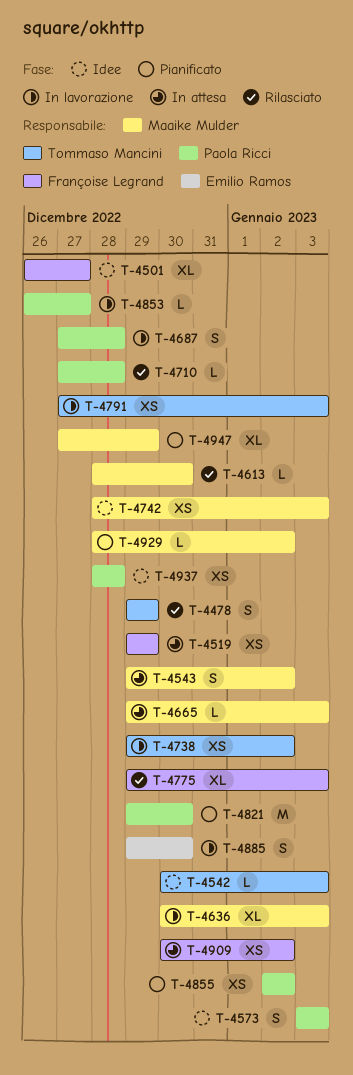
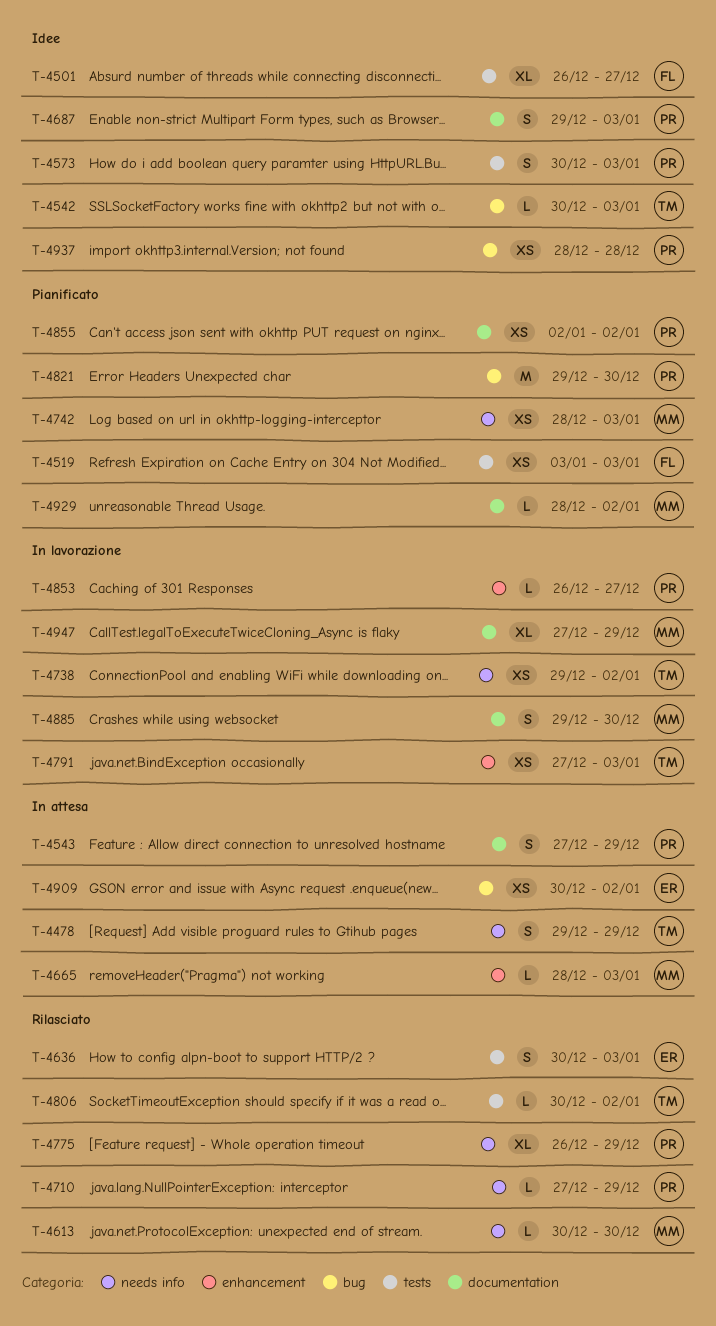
T-4478, status: Rilasciato -> In attesa
T-4519, status: In attesa -> Pianificato
T-4519, start: Dec 29 -> Jan 3
T-4519, due: Dec 29 -> Jan 3
T-4543, owner: Maaike Mulder -> Paola Ricci
T-4543, start: Dec 29 -> Dec 27
T-4543, due: Jan 2 -> Dec 29
T-4573, start: Jan 3 -> Dec 30
T-4613, start: Dec 28 -> Dec 30
T-4636, status: In lavorazione -> Rilasciato
T-4636, owner: Maaike Mulder -> Emilio Ramos
T-4636, estimate: XL -> S
T-4665, start: Dec 29 -> Dec 28
T-4687, status: In lavorazione -> Idee
T-4687, start: Dec 27 -> Dec 29
T-4687, due: Dec 28 -> Jan 3
T-4710, due: Dec 28 -> Dec 29
T-4742, status: Idee -> Pianificato
T-4775, owner: Françoise Legrand -> Paola Ricci
T-4775, start: Dec 29 -> Dec 26
T-4775, due: Jan 3 -> Dec 29
T-4806: none -> present
T-4885, owner: Emilio Ramos -> Maaike Mulder
T-4909, owner: Françoise Legrand -> Emilio Ramos
T-4947, status: Pianificato -> In lavorazione

